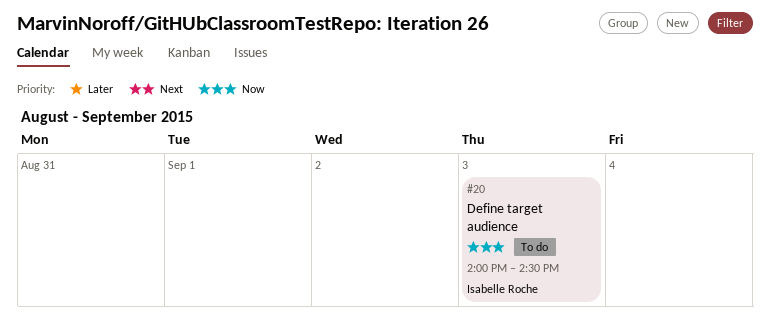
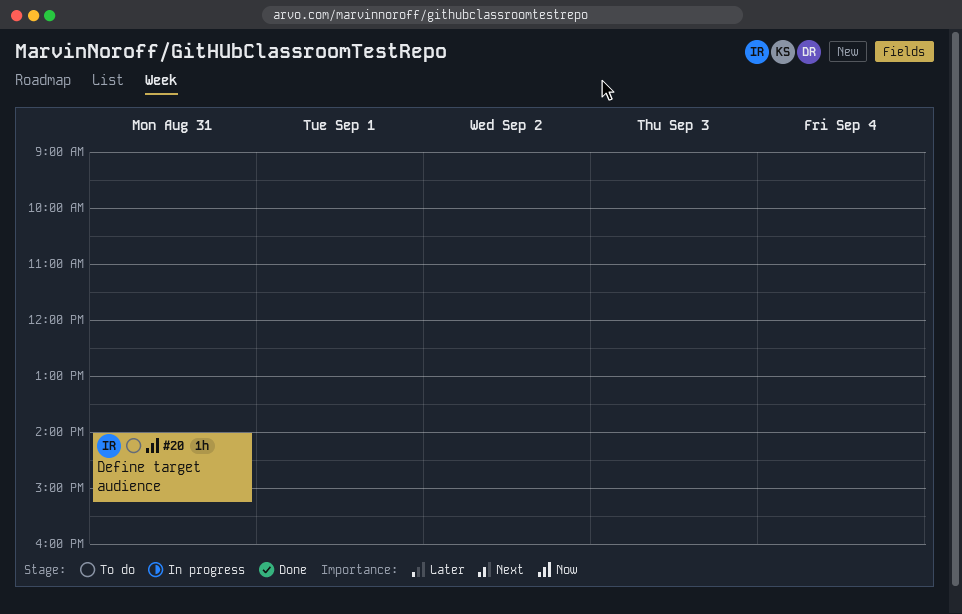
#20, day: Sep 3 -> Aug 31
#20, ends: 14:30 -> 15:15

